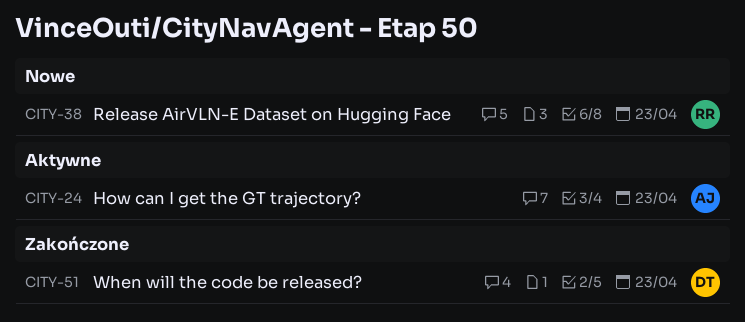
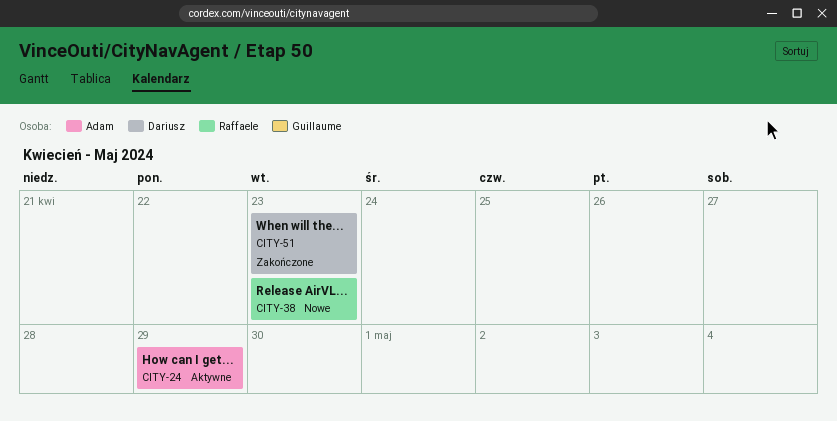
CITY-24, due: Apr 23 -> Apr 29

